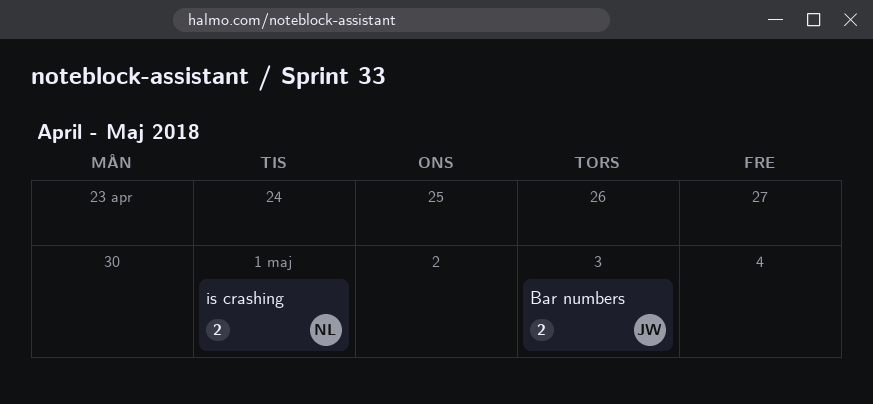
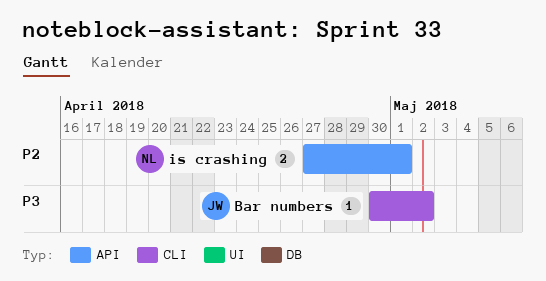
Bar numbers, estimate: 2 -> 1
Bar numbers, due: May 3 -> May 2

